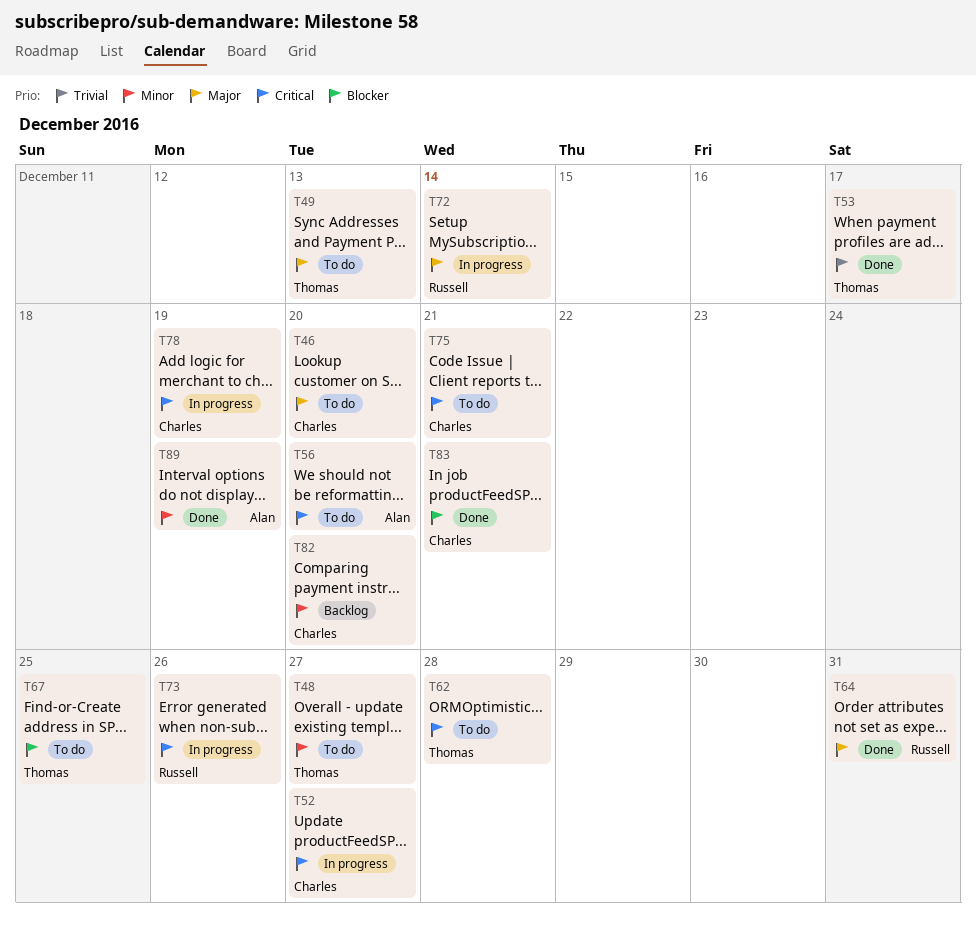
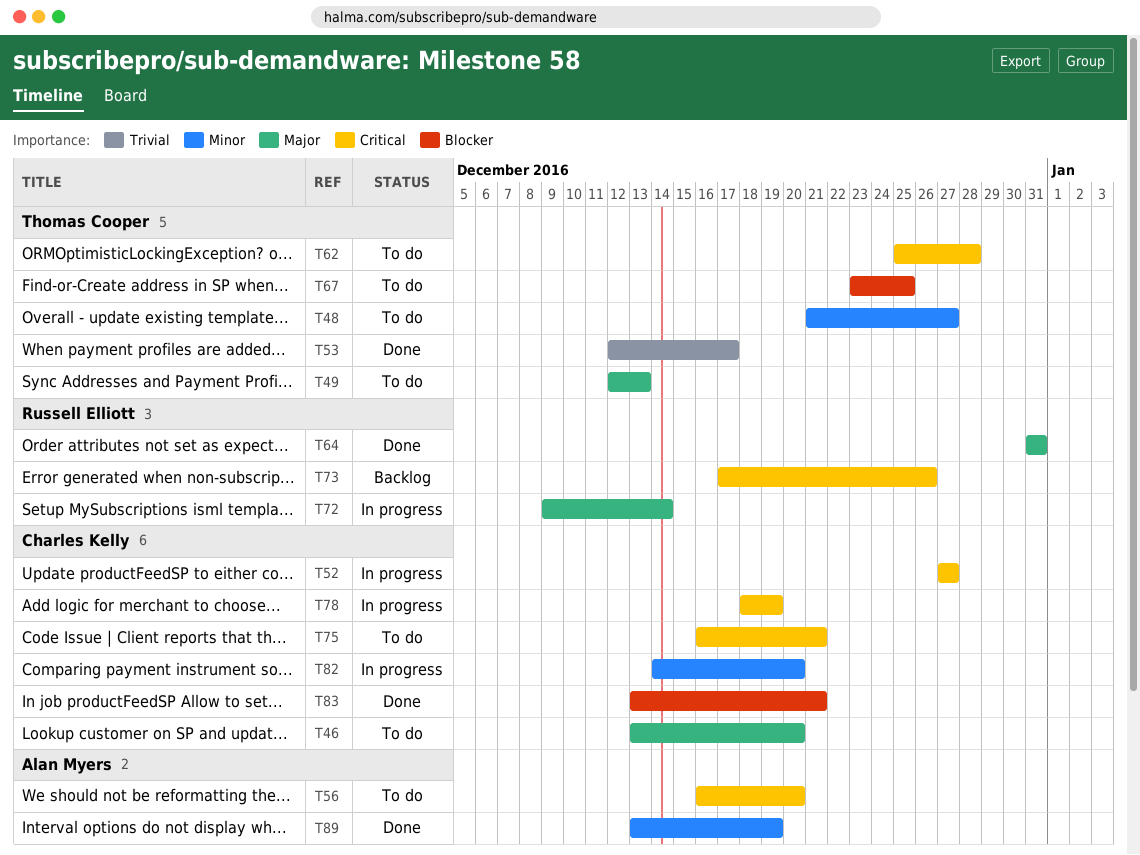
T73, status: In progress -> Backlog
T82, status: Backlog -> In progress

